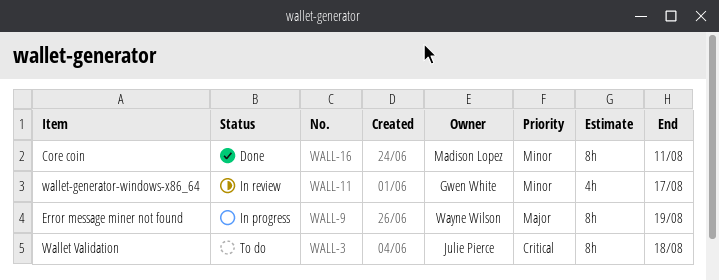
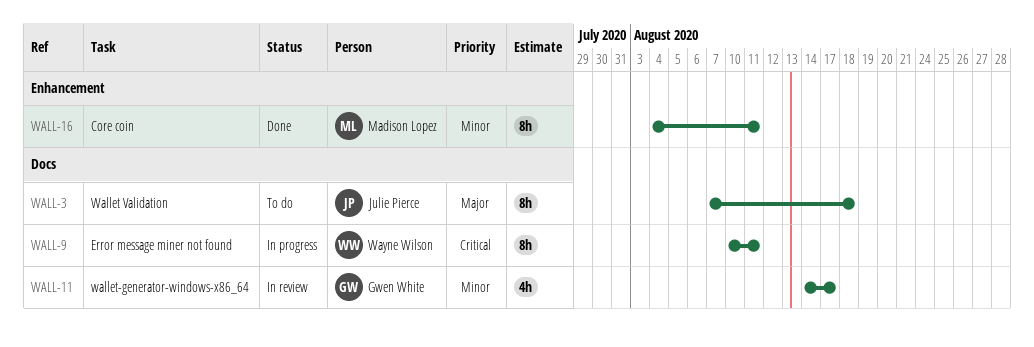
WALL-3, priority: Critical -> Major
WALL-9, priority: Major -> Critical
WALL-9, due: Aug 19 -> Aug 11

